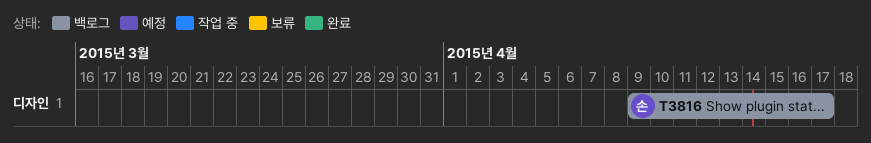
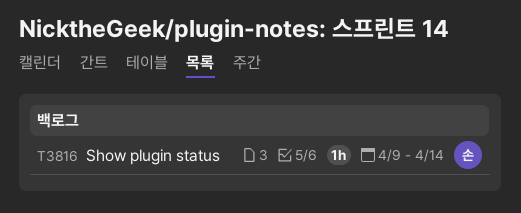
T3816, due: Apr 17 -> Apr 14

